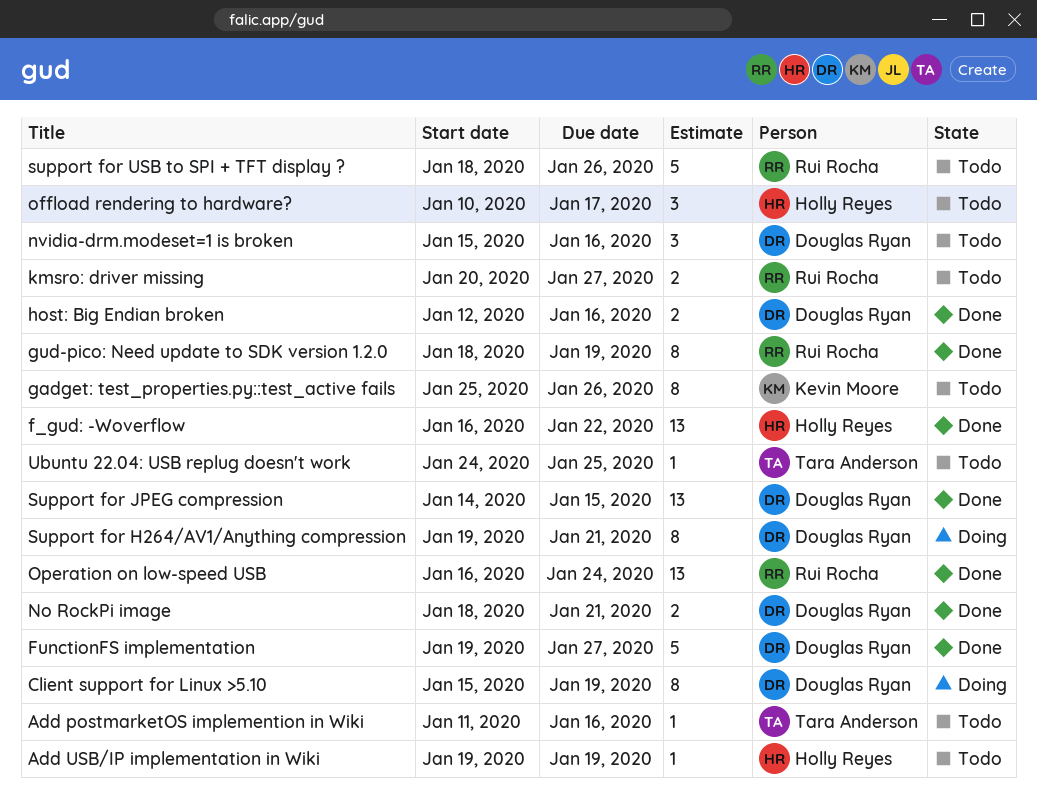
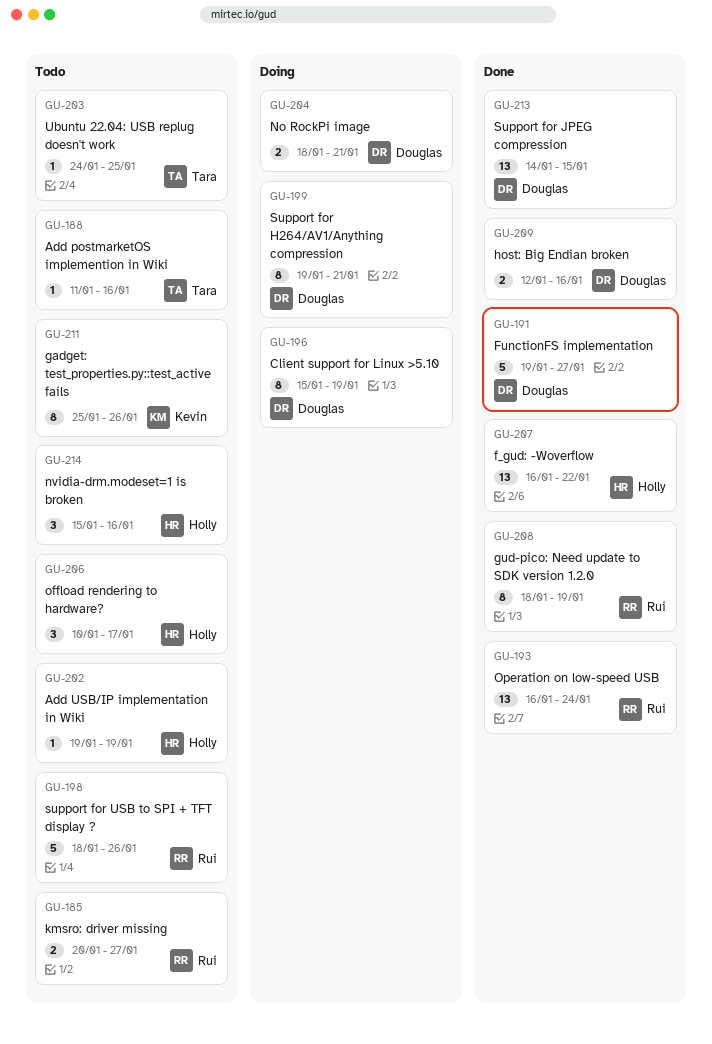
No RockPi image, status: Done -> Doing
nvidia-drm.modeset=1 is broken, owner: Douglas Ryan -> Holly Reyes

